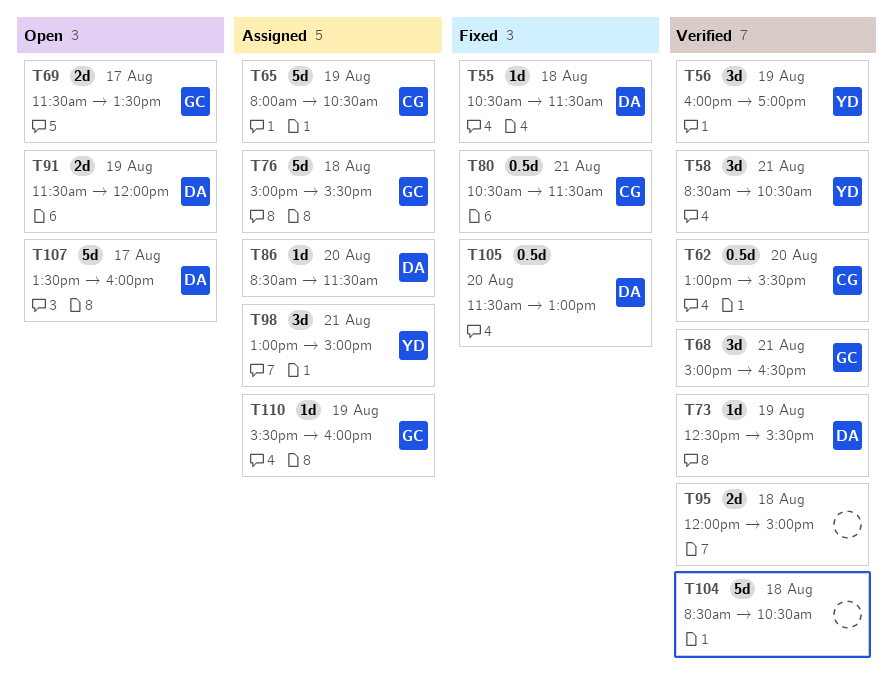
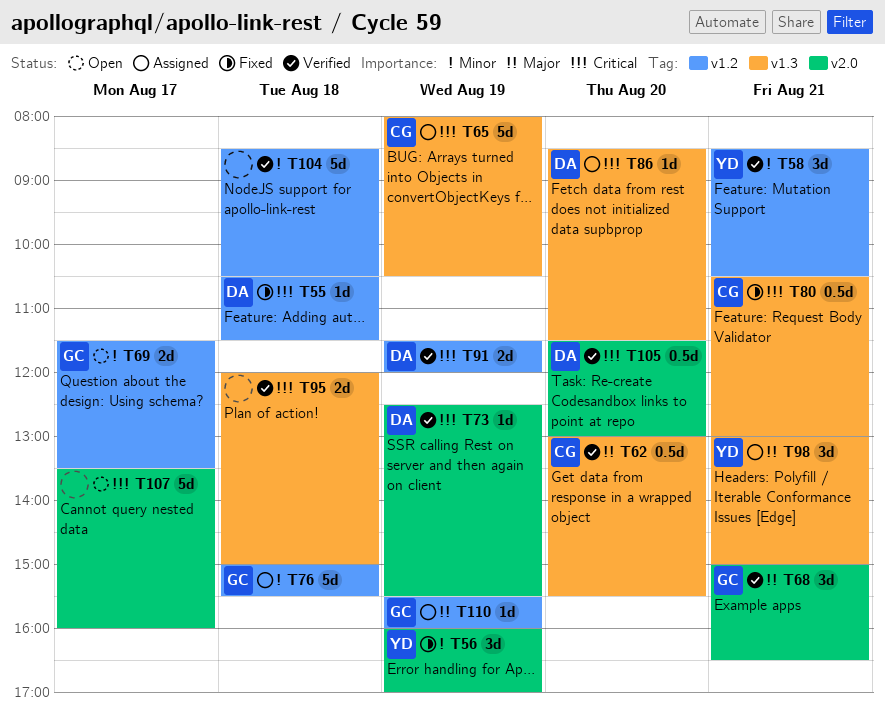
T56, status: Verified -> Fixed
T80, ends: 11:30 -> 13:00
T91, status: Open -> Verified
T105, status: Fixed -> Verified
T107, owner: DA -> none

